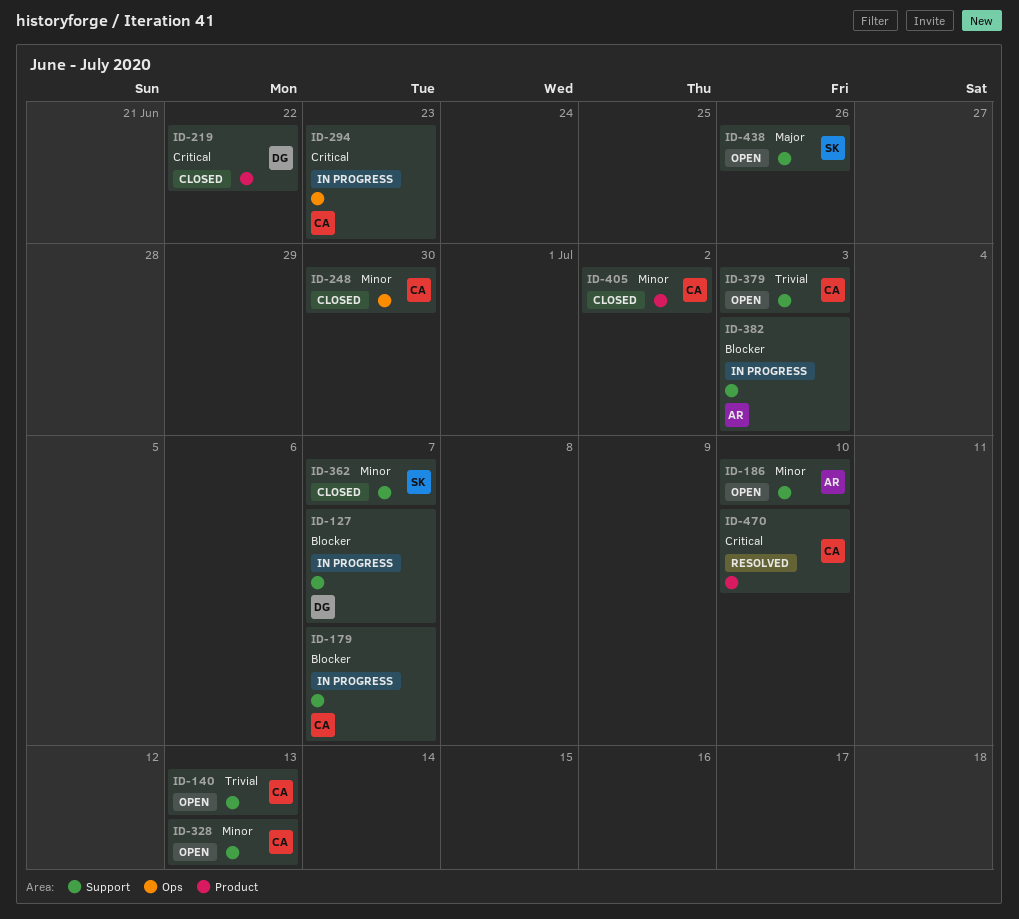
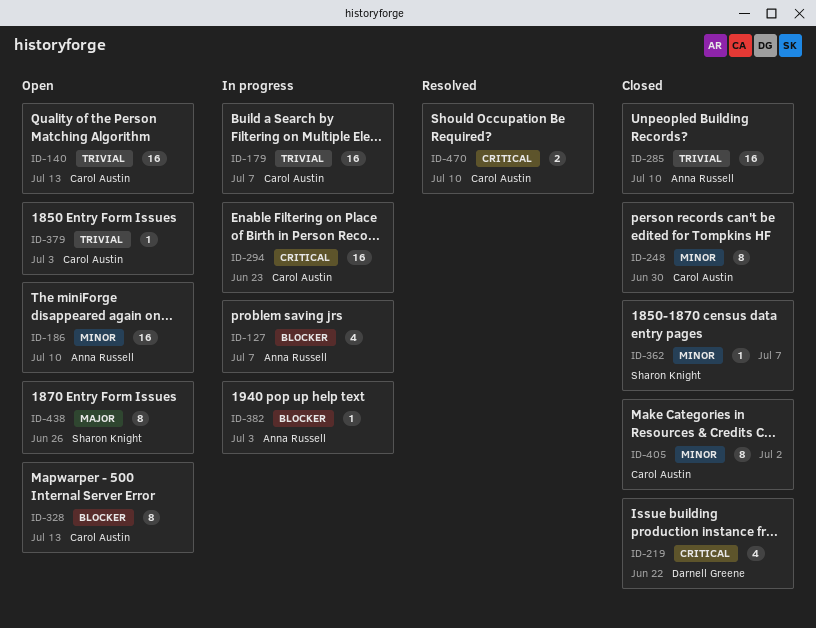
ID-127, owner: Darnell Greene -> Anna Russell
ID-179, priority: Blocker -> Trivial
ID-285: none -> present
ID-328, priority: Minor -> Blocker

